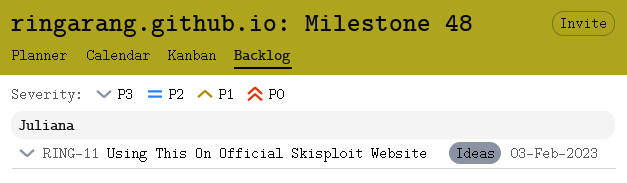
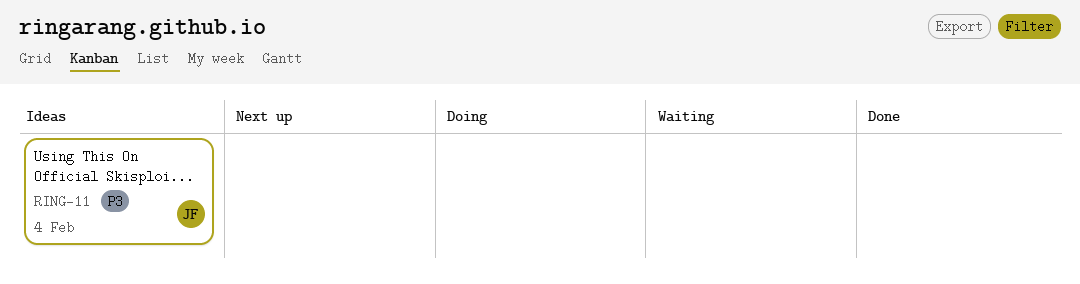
RING-11, due: Feb 3 -> Feb 4

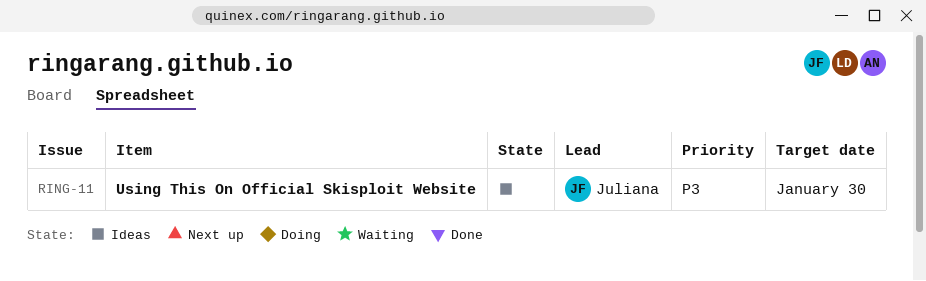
RING-11, due: Feb 4 -> Jan 30

